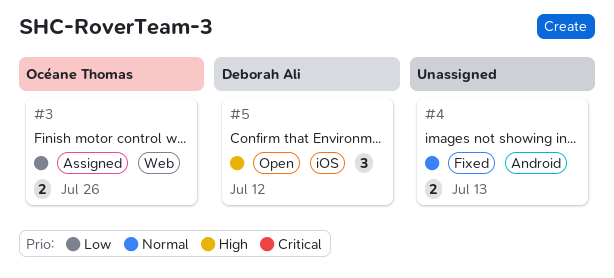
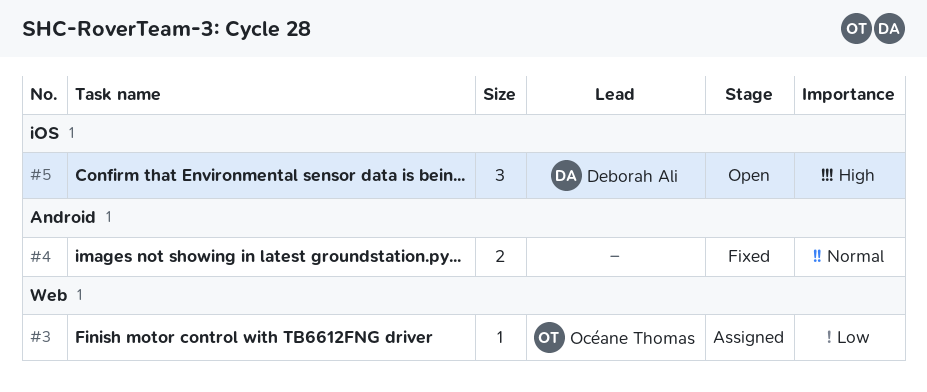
#3, estimate: 2 -> 1

